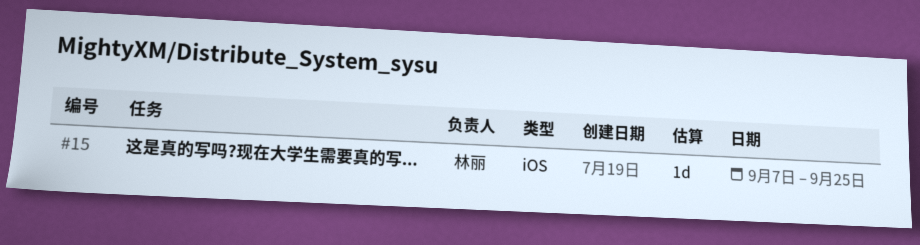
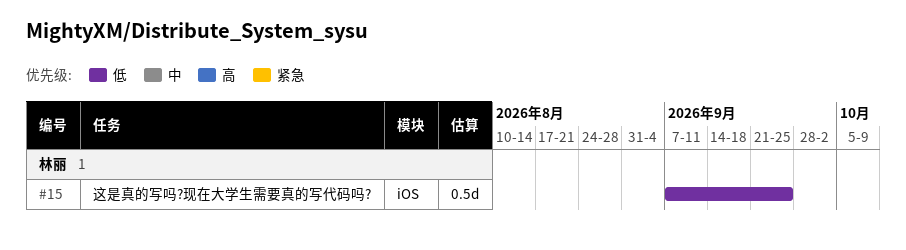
#15, estimate: 1d -> 0.5d

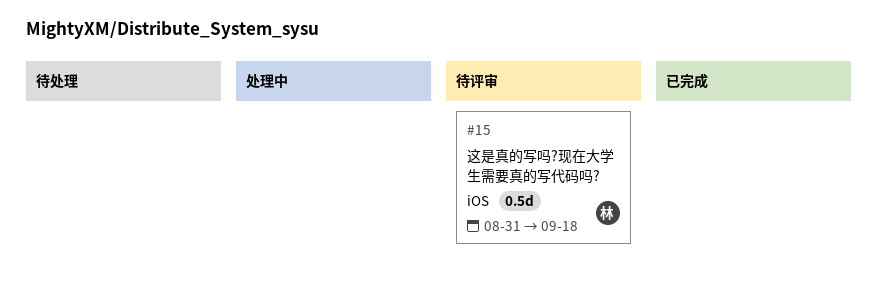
#15, start: Sep 7 -> Aug 31
#15, due: Sep 25 -> Sep 18

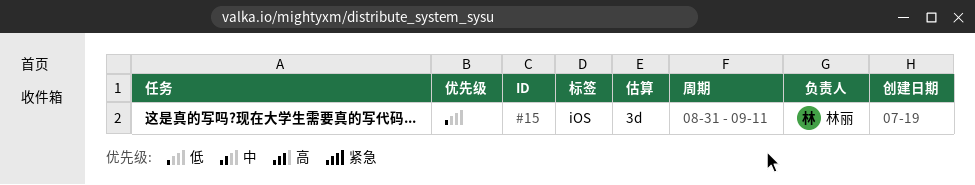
#15, estimate: 0.5d -> 3d
#15, due: Sep 18 -> Sep 11

